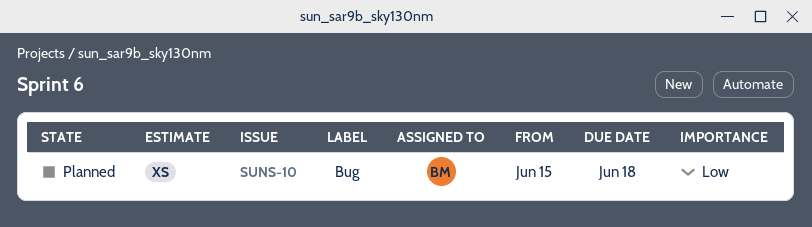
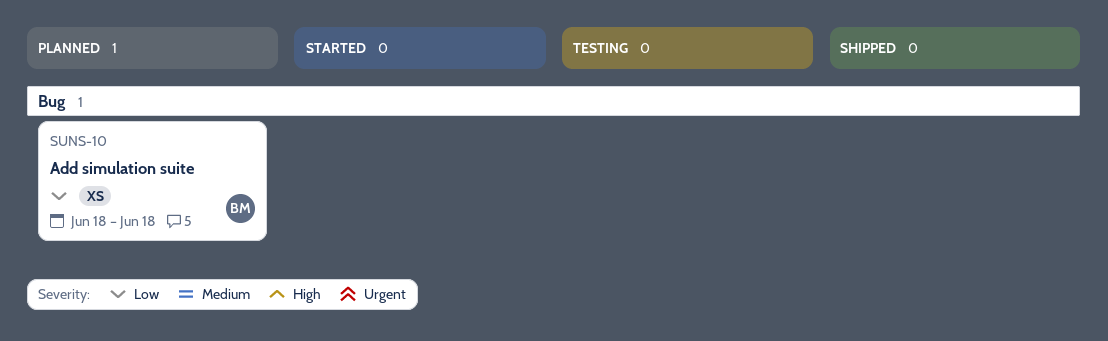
SUNS-10, start: Jun 15 -> Jun 18

